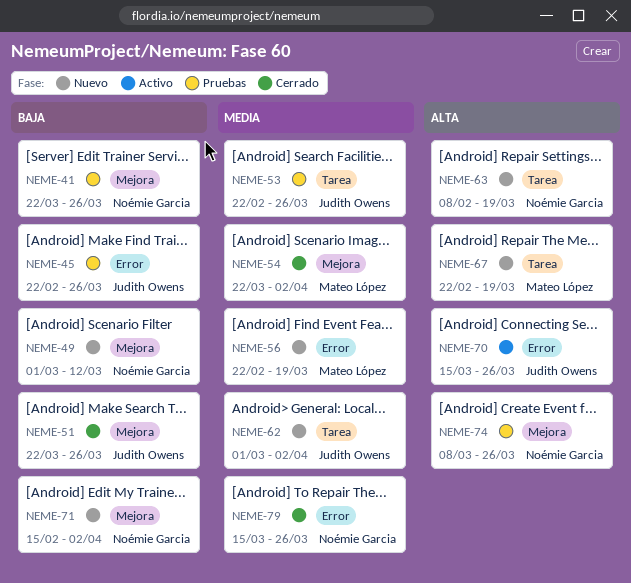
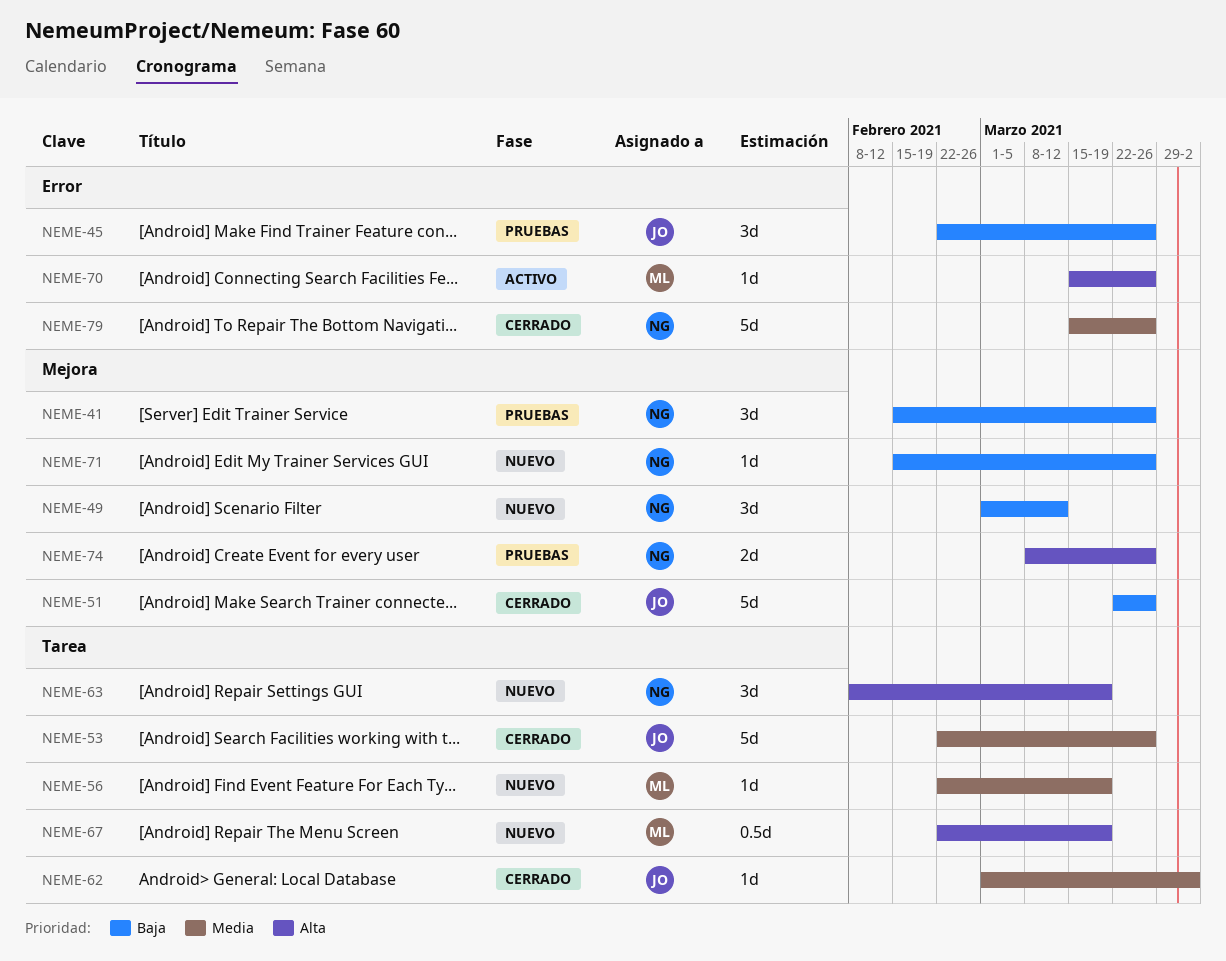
NEME-41, start: Mar 22 -> Feb 15
NEME-53, status: Pruebas -> Cerrado
NEME-54: present -> none
NEME-56, label: Error -> Tarea
NEME-62, status: Nuevo -> Cerrado
NEME-70, owner: Judith Owens -> Mateo López
NEME-71, due: Apr 2 -> Mar 26

